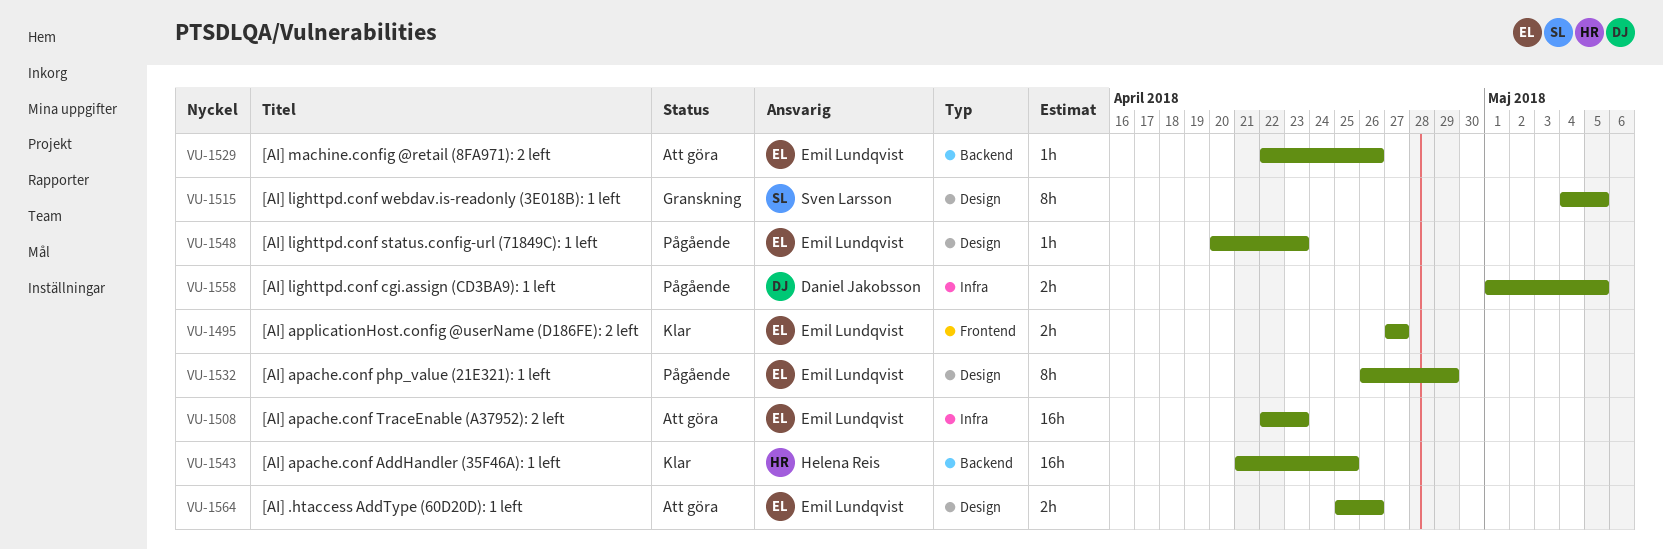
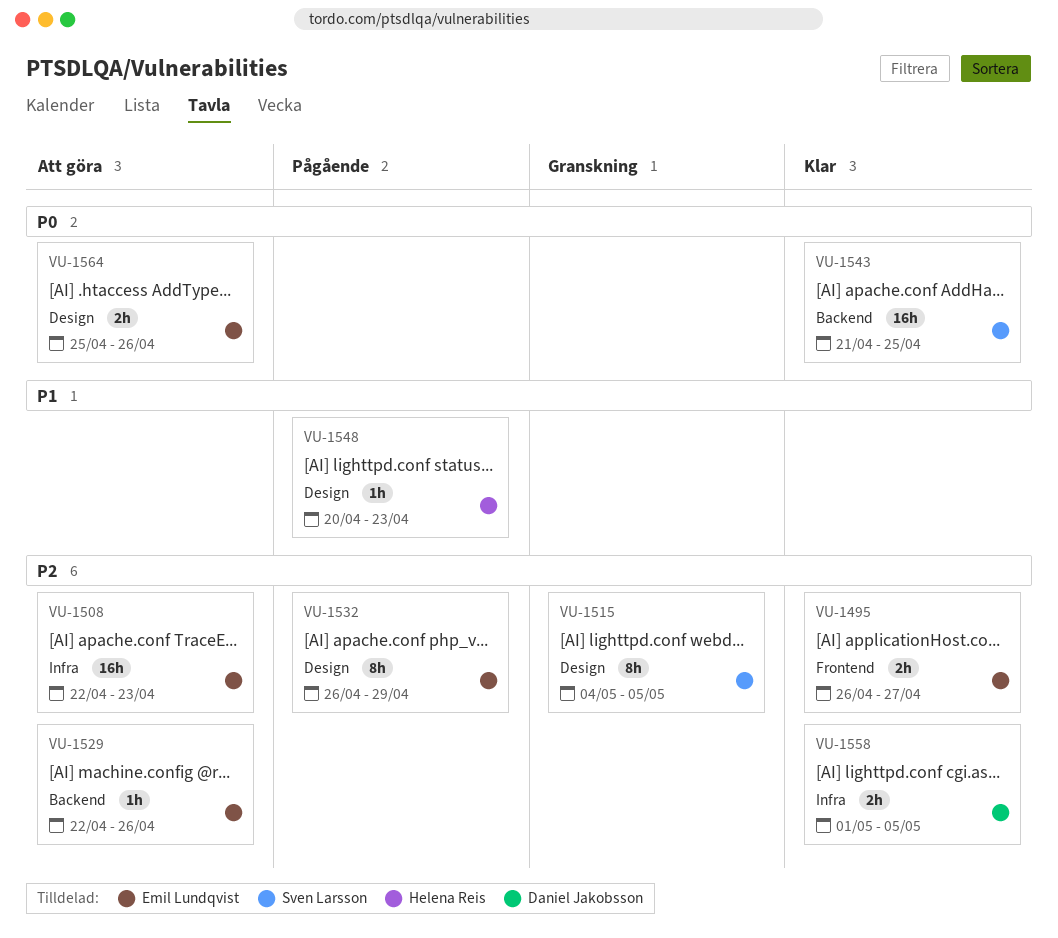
VU-1495, start: Apr 27 -> Apr 26
VU-1543, owner: Helena Reis -> Sven Larsson
VU-1548, owner: Emil Lundqvist -> Helena Reis
VU-1558, status: Pågående -> Klar

